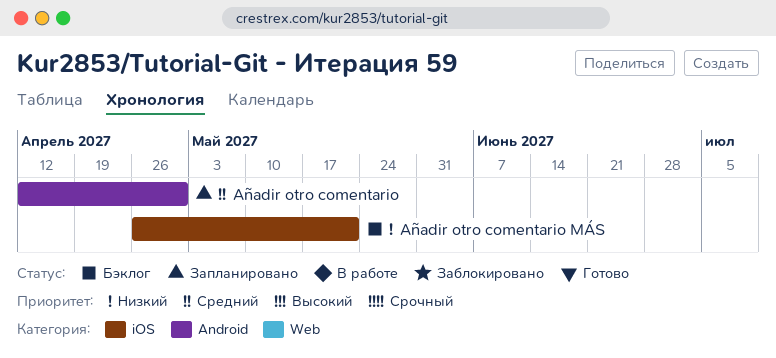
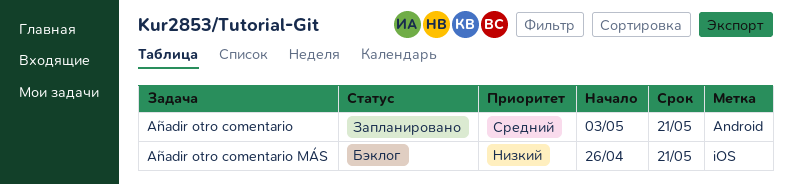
Añadir otro comentario, start: Apr 12 -> May 3
Añadir otro comentario, due: Apr 30 -> May 21

